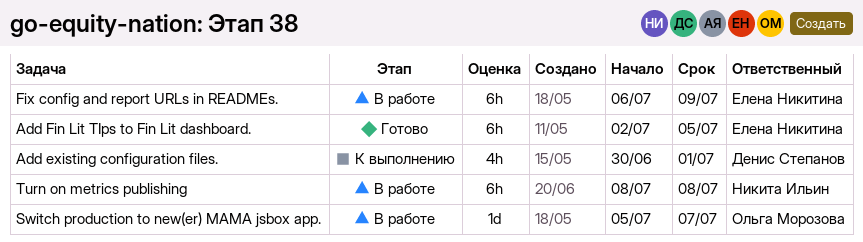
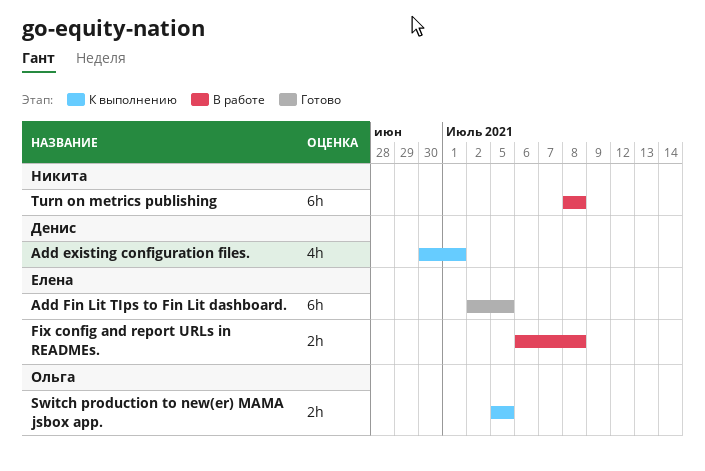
Fix config and report URLs in READMEs., estimate: 6h -> 2h
Fix config and report URLs in READMEs., due: Jul 9 -> Jul 8
Switch production to new(er) MAMA jsbox app., status: В работе -> К выполнению
Switch production to new(er) MAMA jsbox app., estimate: 1d -> 2h
Switch production to new(er) MAMA jsbox app., due: Jul 7 -> Jul 5

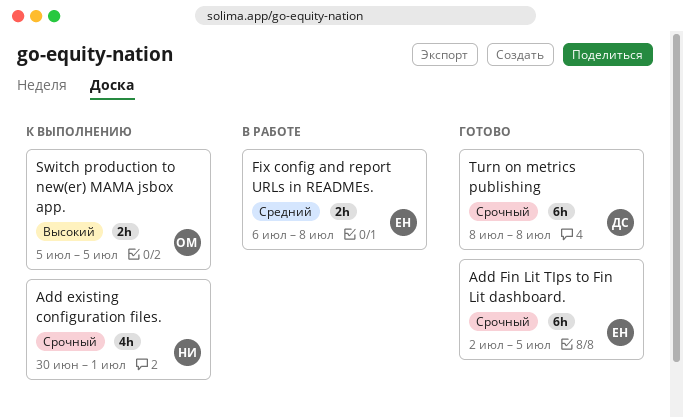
Add existing configuration files., owner: Денис -> Никита
Turn on metrics publishing, status: В работе -> Готово
Turn on metrics publishing, owner: Никита -> Денис

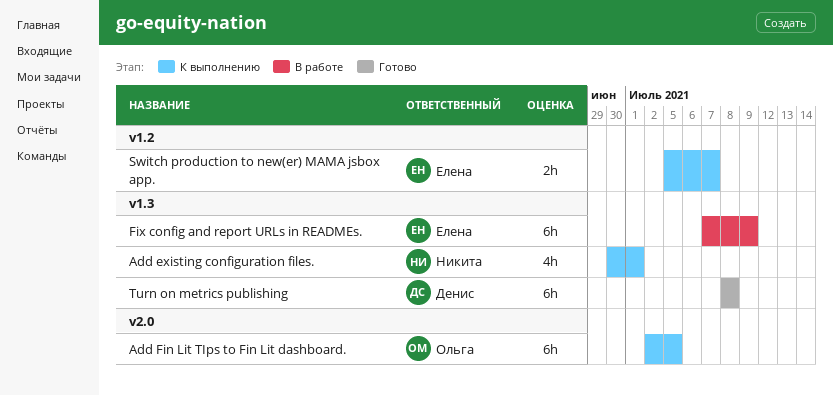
Add Fin Lit TIps to Fin Lit dashboard., status: Готово -> К выполнению
Add Fin Lit TIps to Fin Lit dashboard., owner: Елена -> Ольга
Fix config and report URLs in READMEs., estimate: 2h -> 6h
Fix config and report URLs in READMEs., start: Jul 6 -> Jul 7
Fix config and report URLs in READMEs., due: Jul 8 -> Jul 9
Switch production to new(er) MAMA jsbox app., owner: Ольга -> Елена
Switch production to new(er) MAMA jsbox app., due: Jul 5 -> Jul 7

